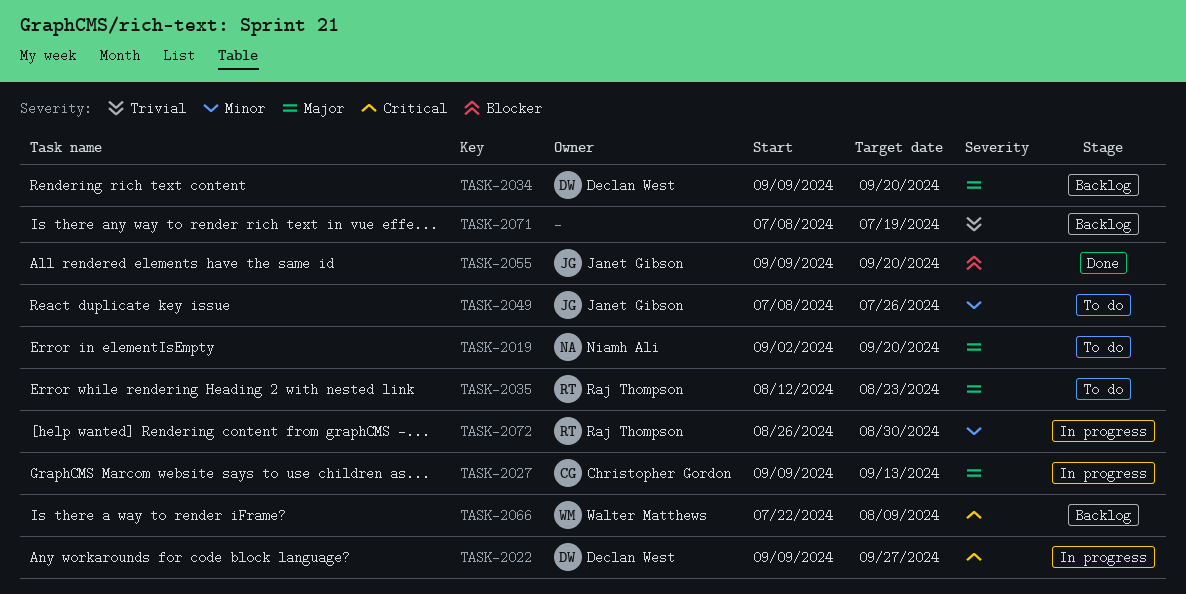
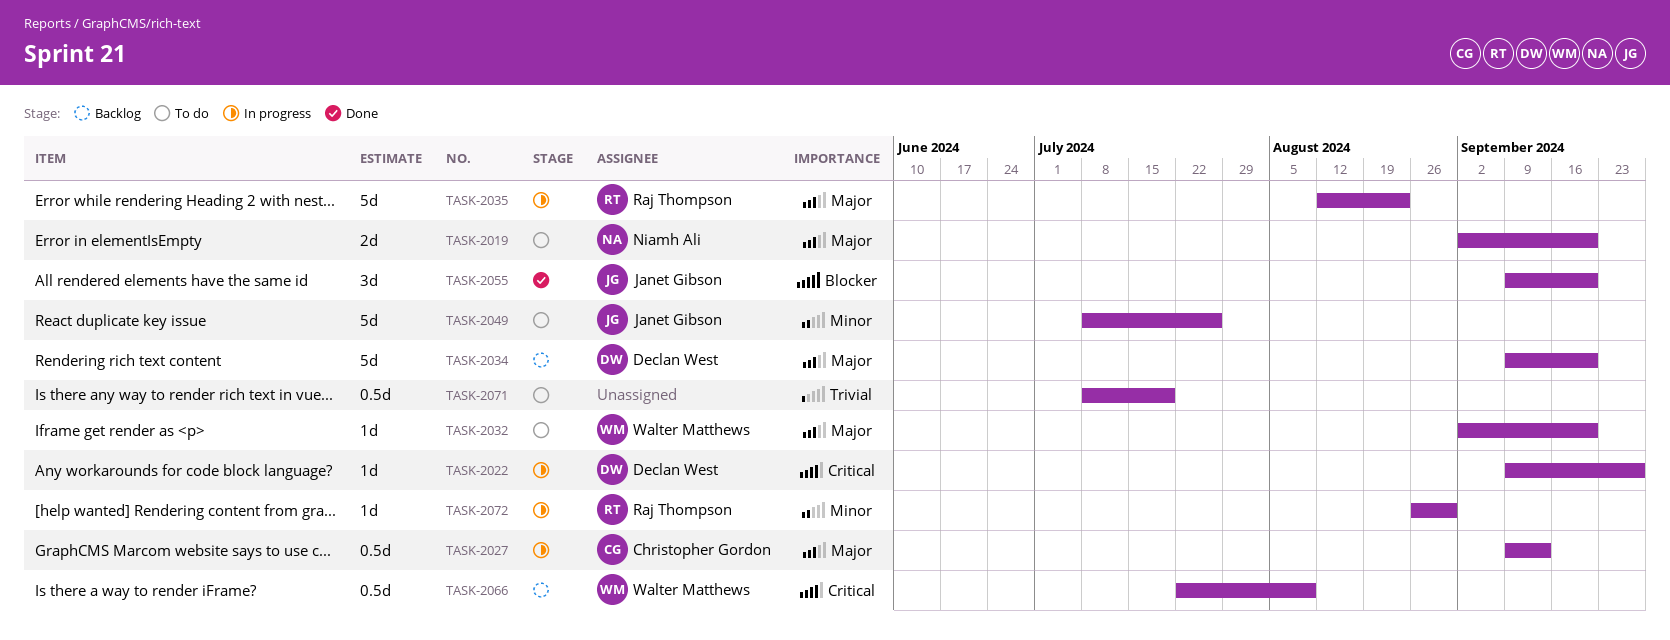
TASK-2032: none -> present
TASK-2035, status: To do -> In progress
TASK-2071, status: Backlog -> To do

